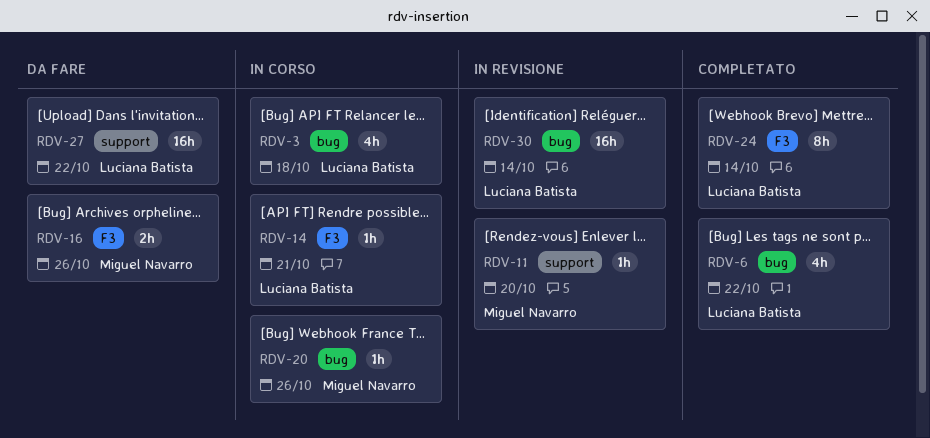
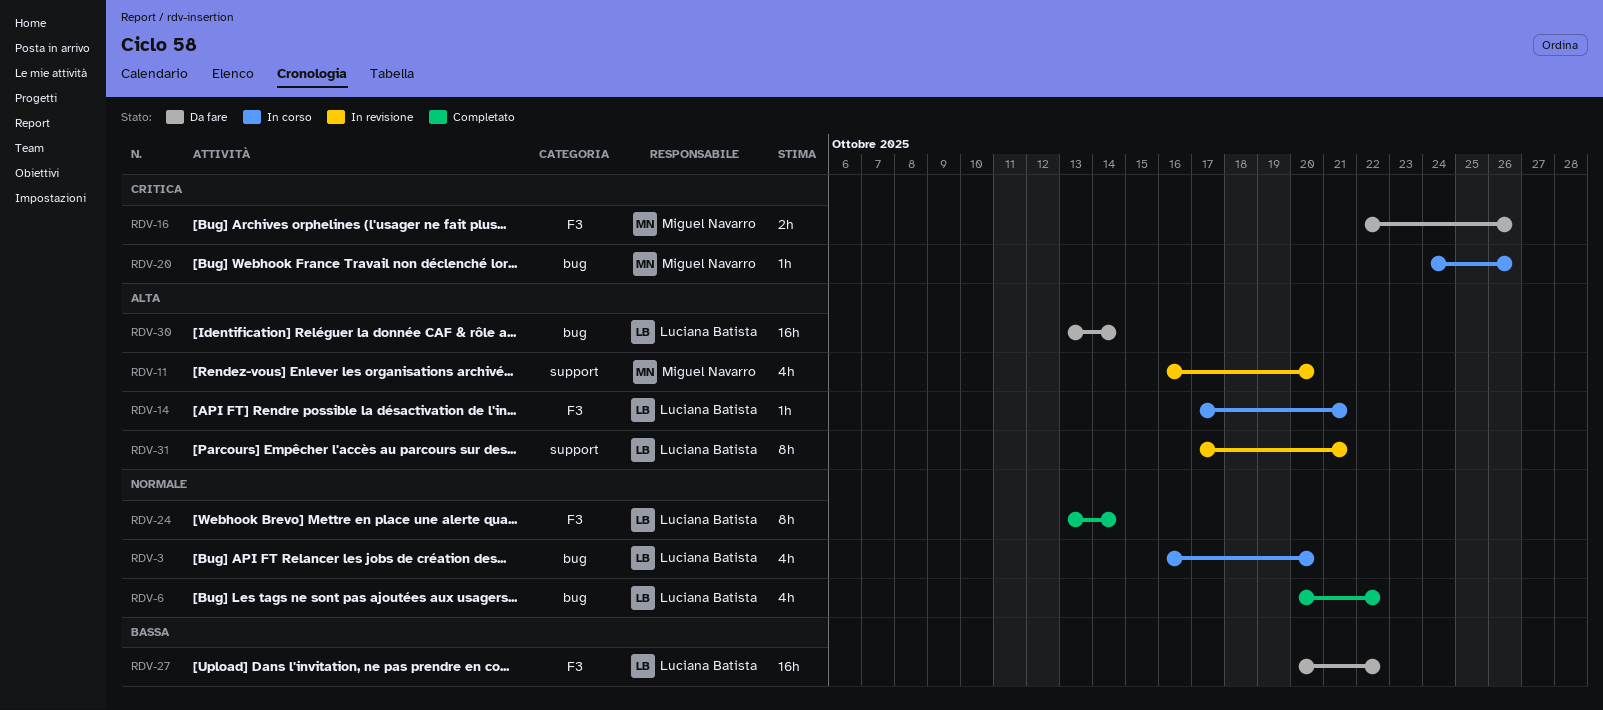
RDV-3, due: Oct 18 -> Oct 20
RDV-11, estimate: 1h -> 4h
RDV-27, label: support -> F3
RDV-30, status: In revisione -> Da fare
RDV-31: none -> present

